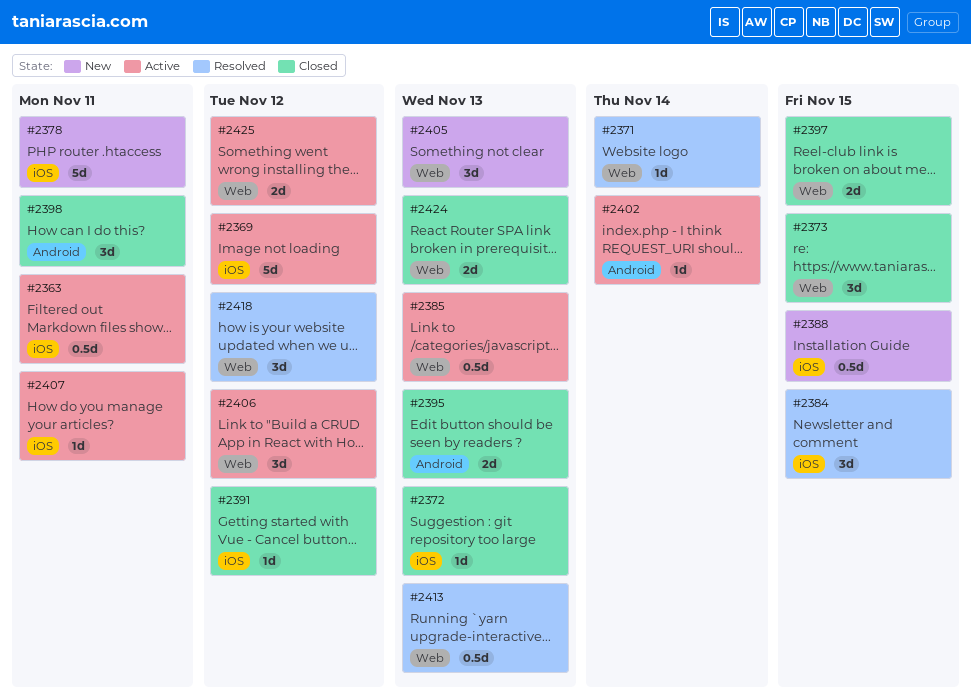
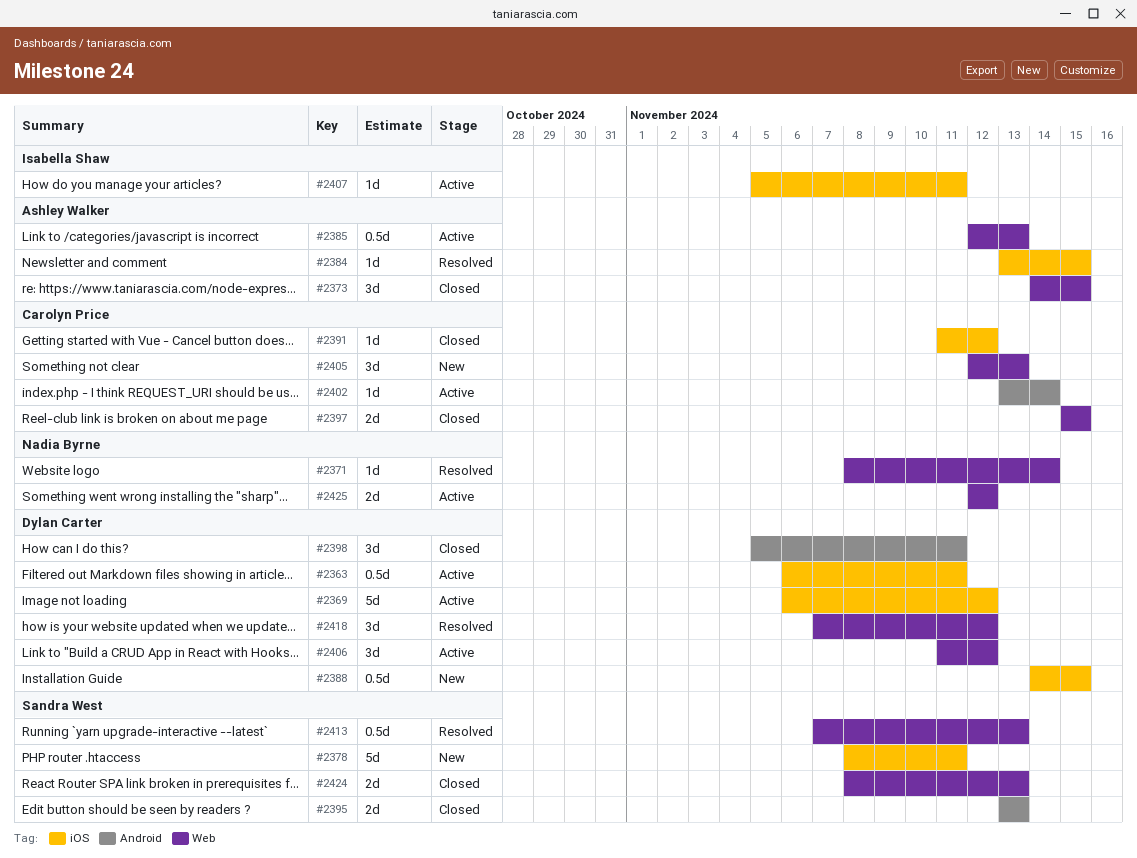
#2372: present -> none
#2384, estimate: 3d -> 1d

